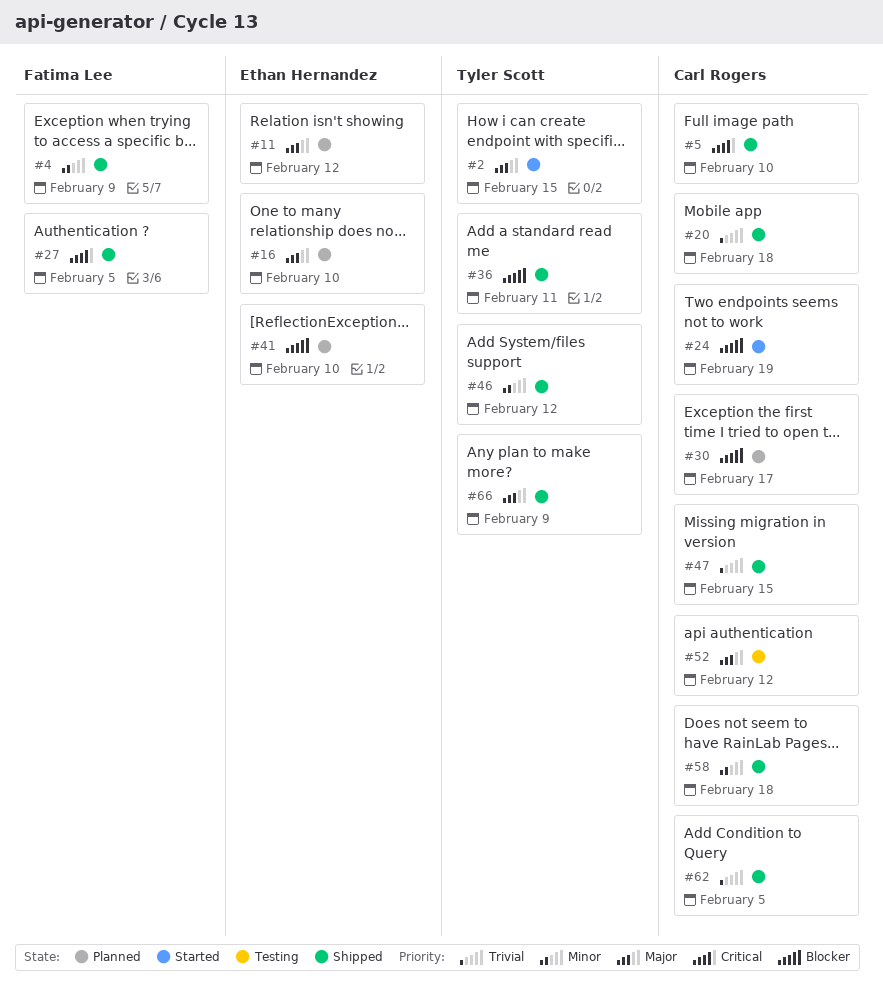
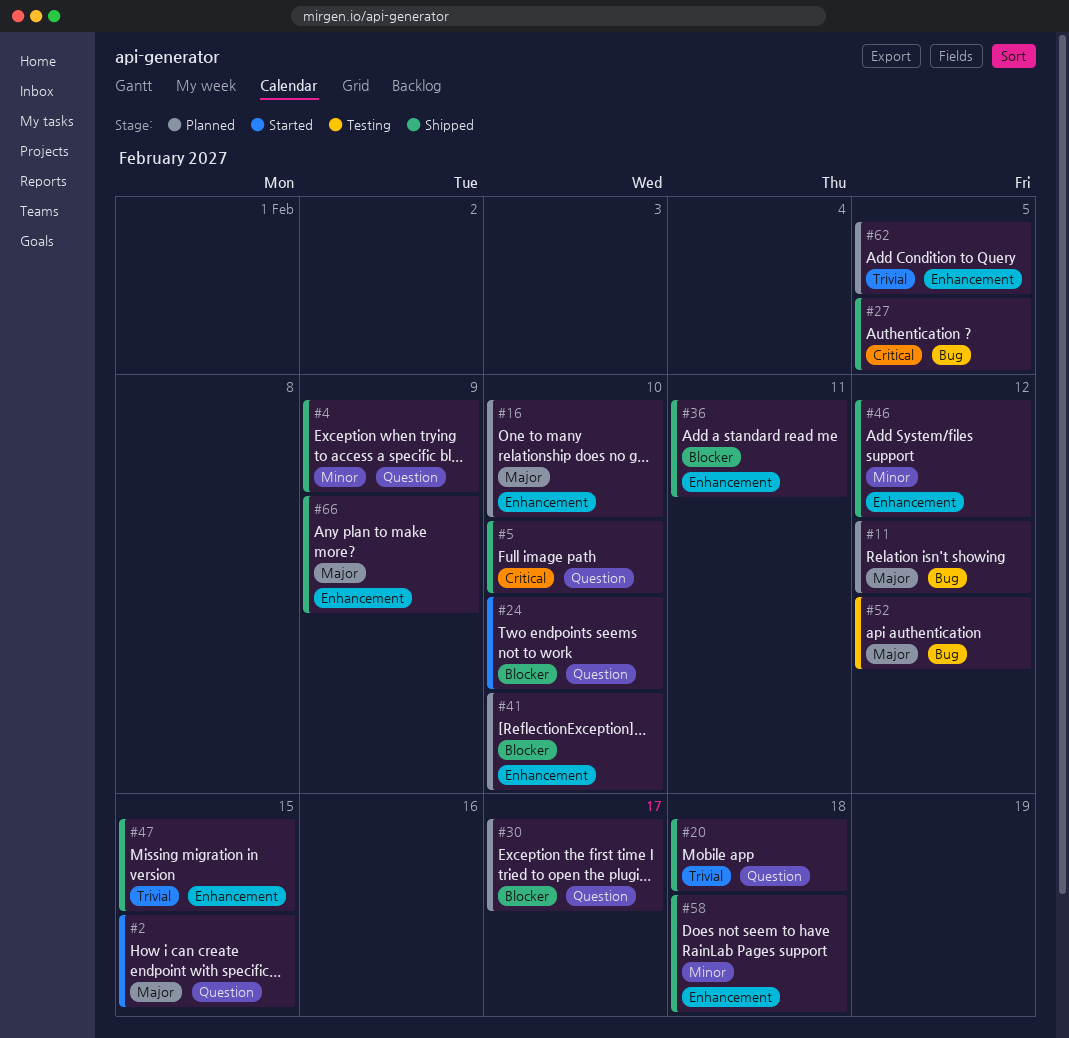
#24, due: Feb 19 -> Feb 10
#62, status: Shipped -> Planned

